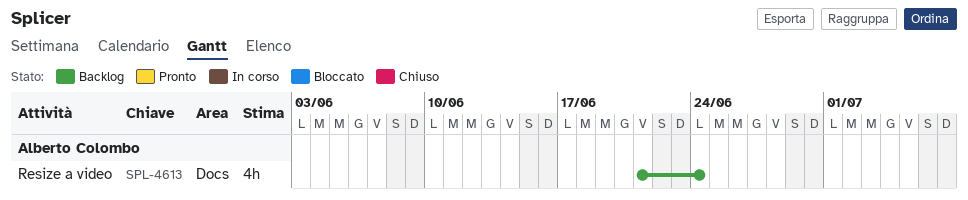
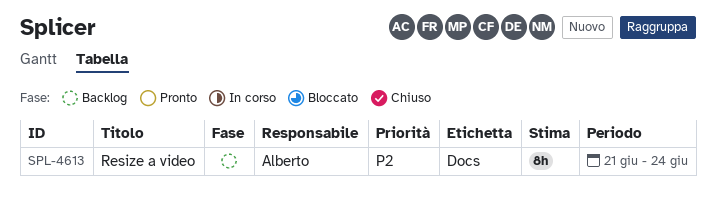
SPL-4613, estimate: 4h -> 8h

